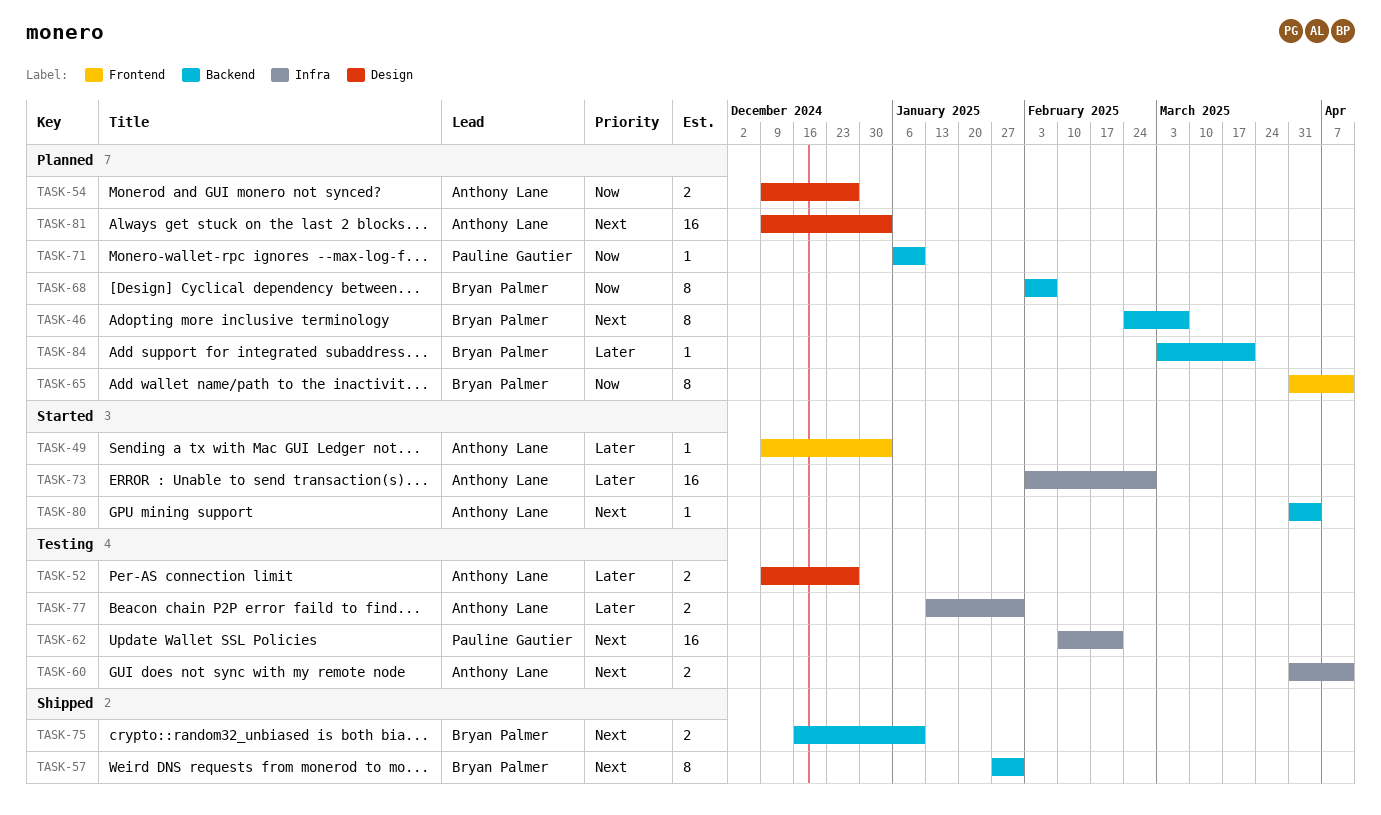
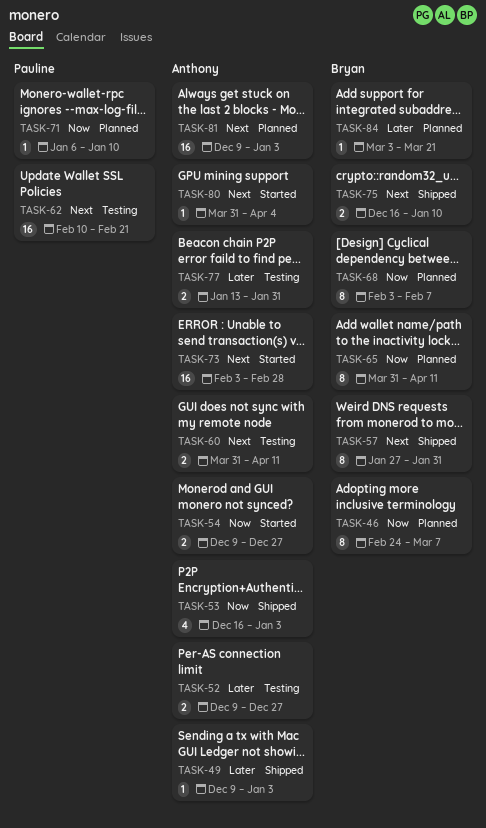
TASK-46, priority: Next -> Now
TASK-49, status: Started -> Shipped
TASK-53: none -> present
TASK-54, status: Planned -> Started
TASK-73, priority: Later -> Next

